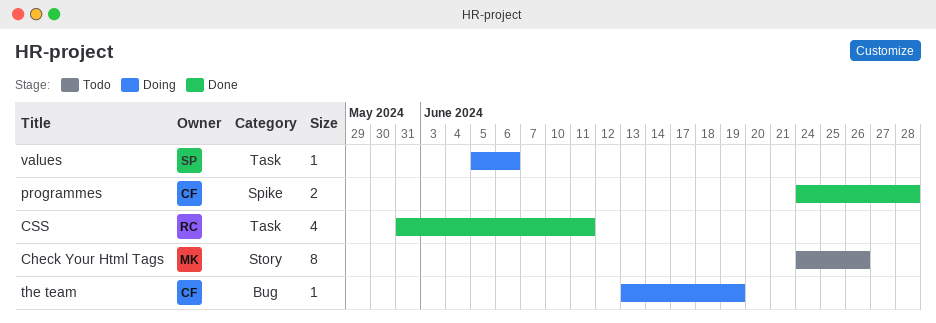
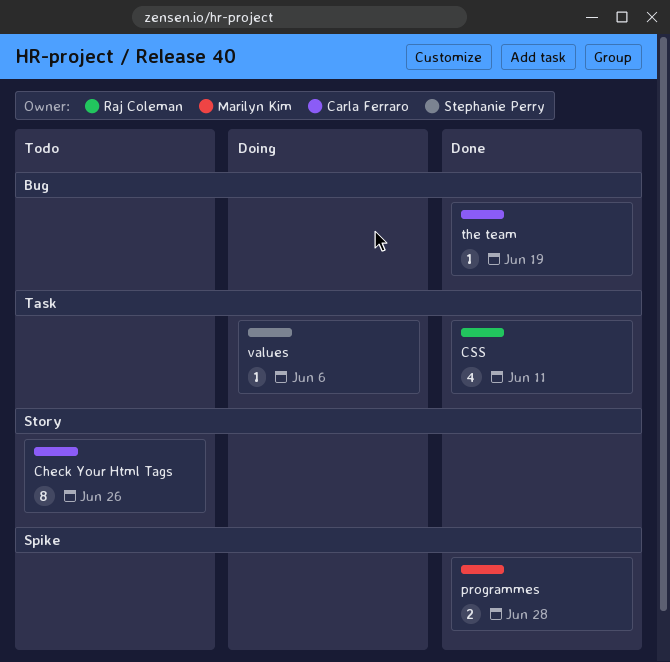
Check Your Html Tags, owner: Marilyn Kim -> Carla Ferraro
programmes, owner: Carla Ferraro -> Marilyn Kim
the team, status: Doing -> Done

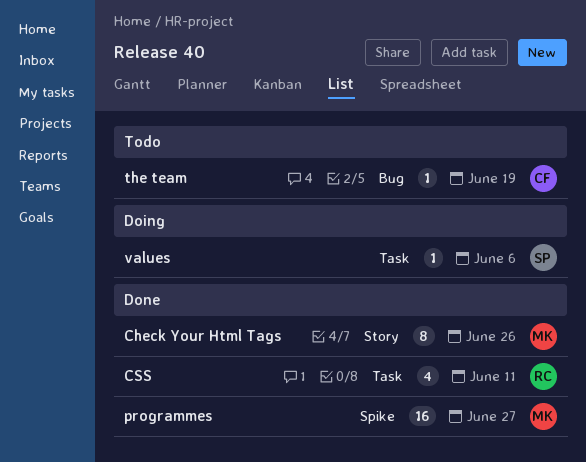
Check Your Html Tags, status: Todo -> Done
Check Your Html Tags, owner: Carla Ferraro -> Marilyn Kim
programmes, estimate: 2 -> 16
programmes, due: Jun 28 -> Jun 27
the team, status: Done -> Todo

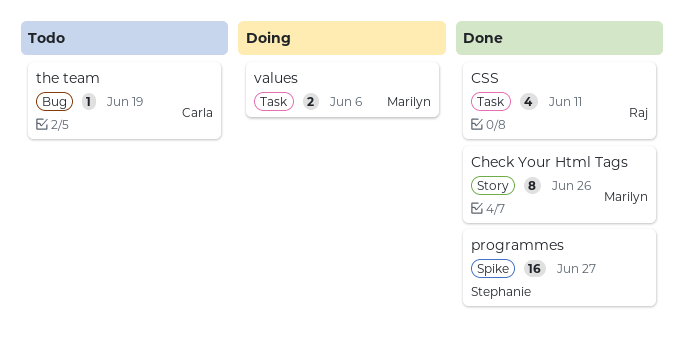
programmes, owner: Marilyn -> Stephanie
values, owner: Stephanie -> Marilyn
values, estimate: 1 -> 2

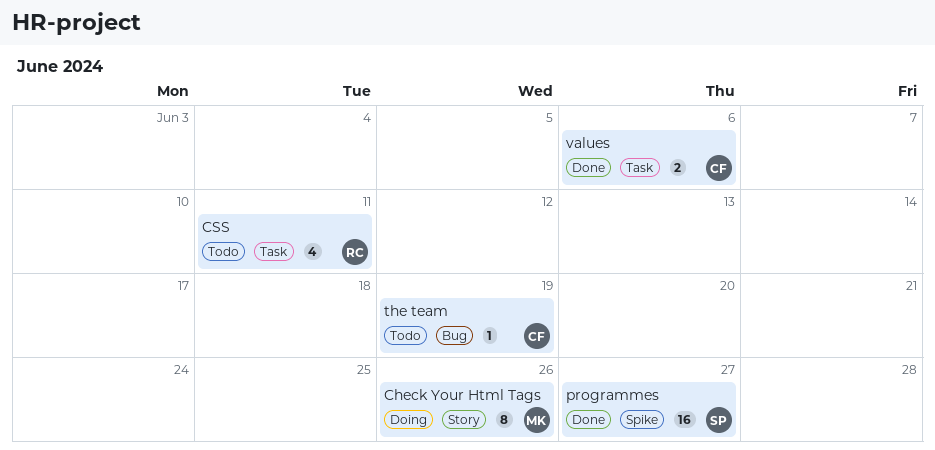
Check Your Html Tags, status: Done -> Doing
CSS, status: Done -> Todo
values, status: Doing -> Done
values, owner: Marilyn -> Carla

